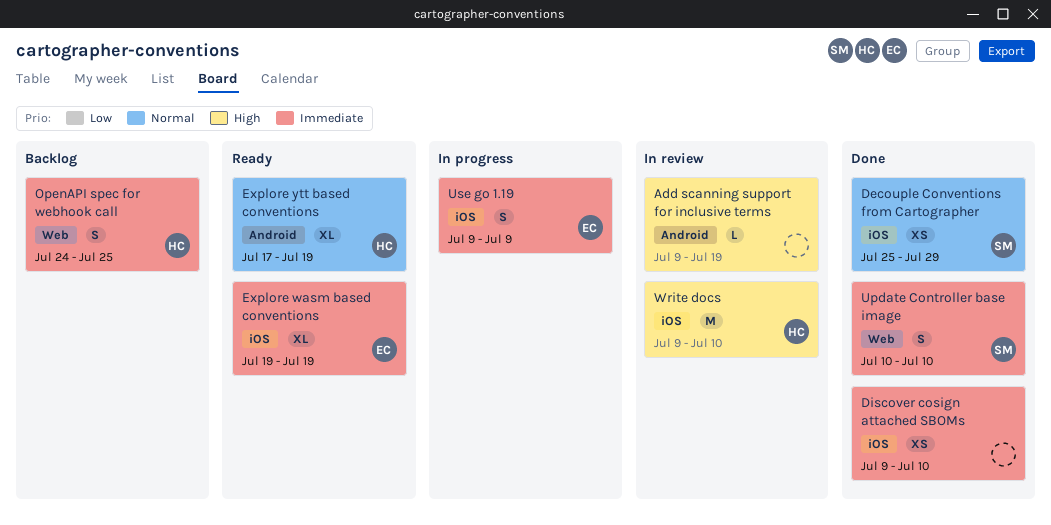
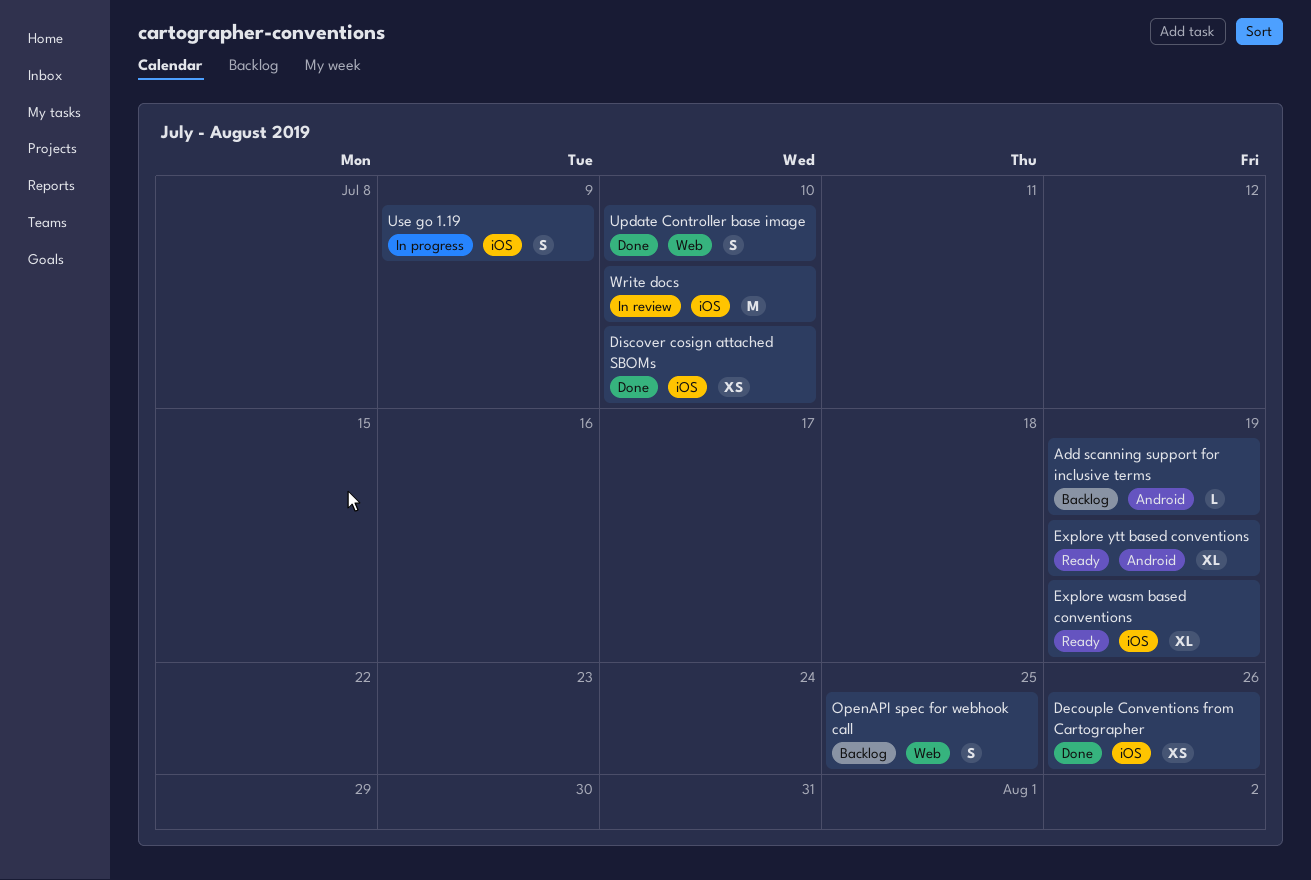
Add scanning support for inclusive terms, status: In review -> Backlog
Decouple Conventions from Cartographer, due: Jul 29 -> Jul 26

